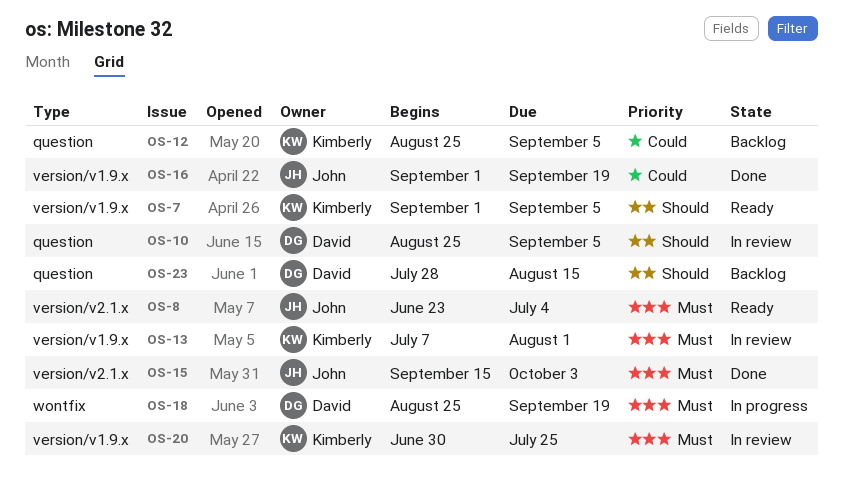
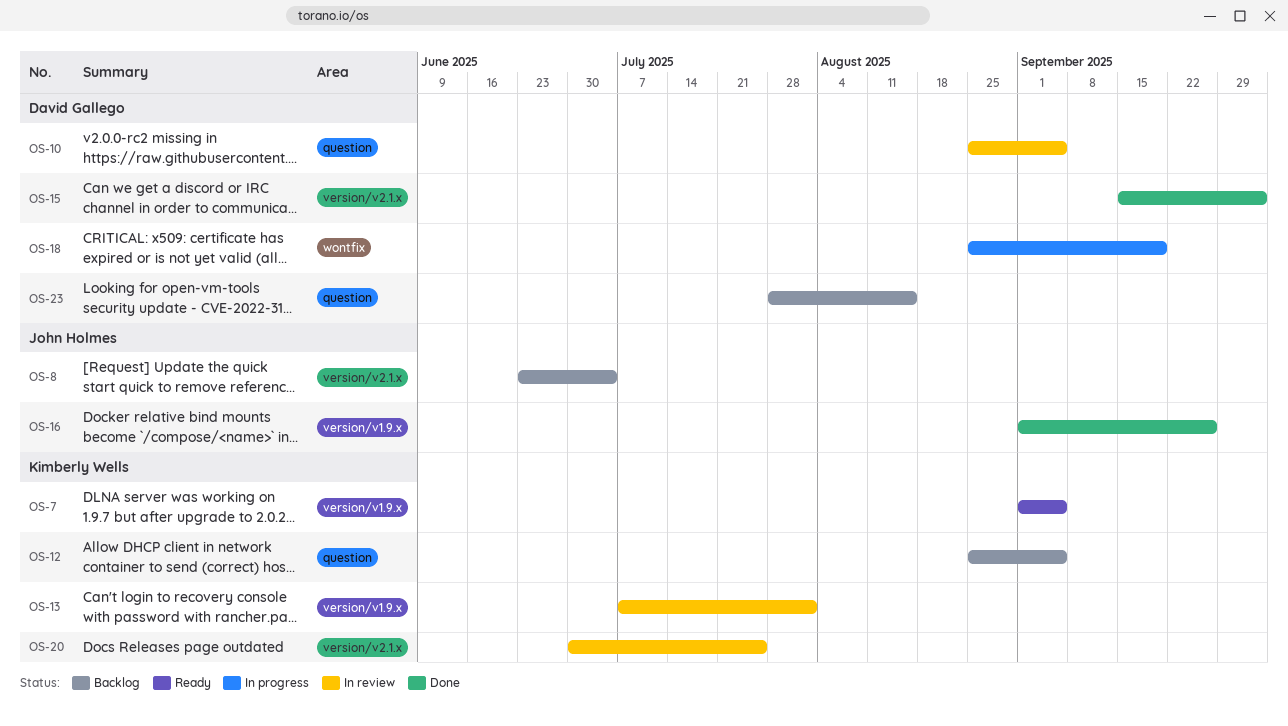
OS-8, status: Ready -> Backlog
OS-15, owner: John Holmes -> David Gallego
OS-16, due: Sep 19 -> Sep 26
OS-20, label: version/v1.9.x -> version/v2.1.x

